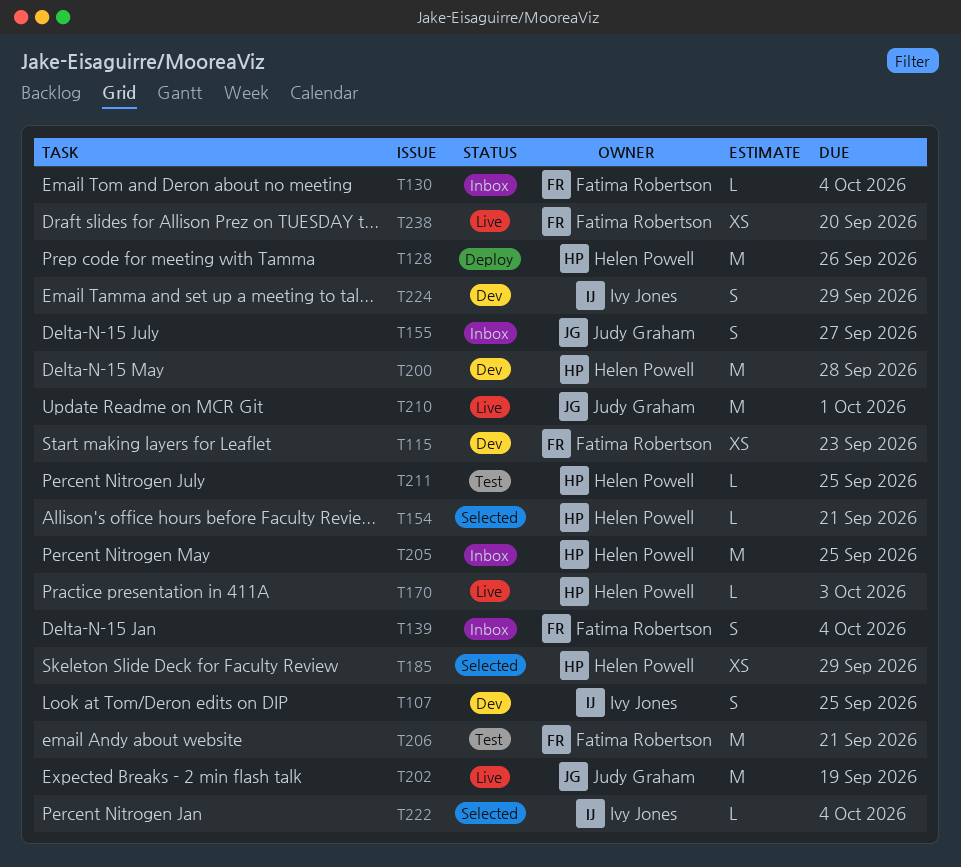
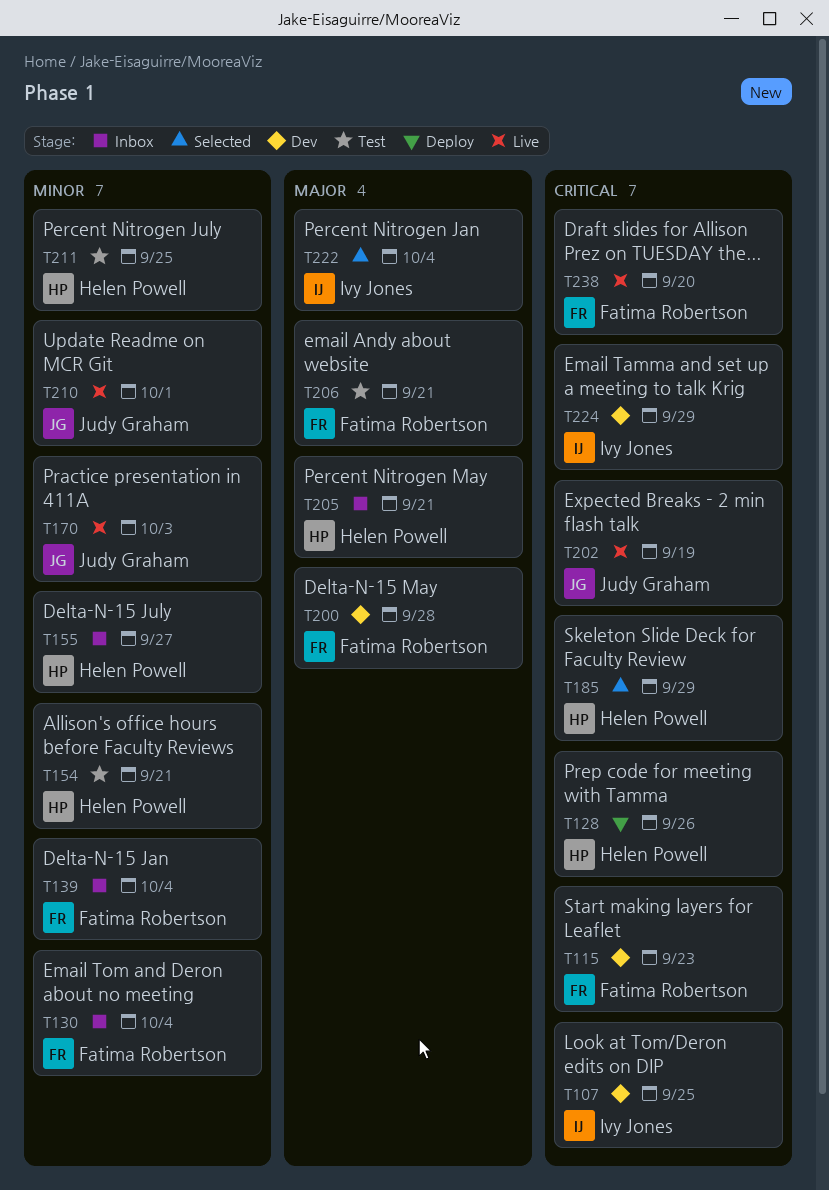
T154, status: Selected -> Test
T155, owner: Judy Graham -> Helen Powell
T170, owner: Helen Powell -> Judy Graham
T200, owner: Helen Powell -> Fatima Robertson
T205, due: Sep 25 -> Sep 21

